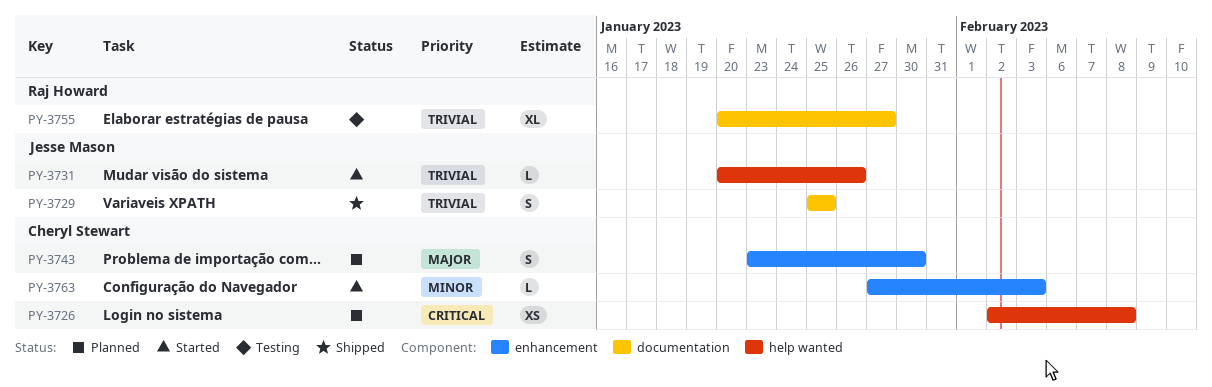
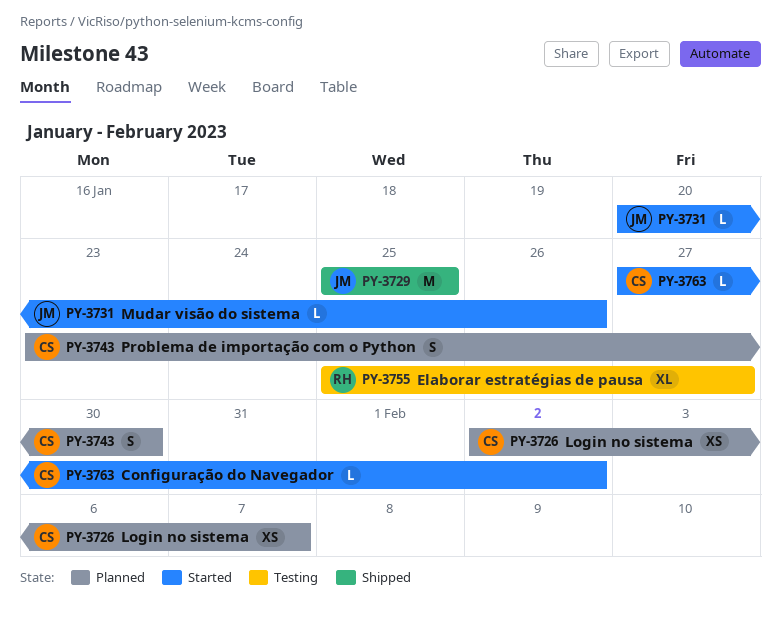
PY-3726, due: Feb 8 -> Feb 7
PY-3729, estimate: S -> M
PY-3755, start: Jan 20 -> Jan 25
PY-3763, due: Feb 3 -> Feb 2

